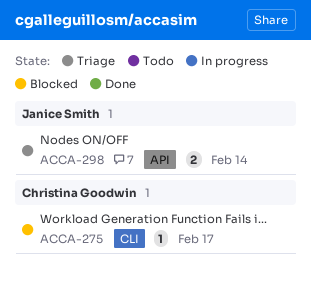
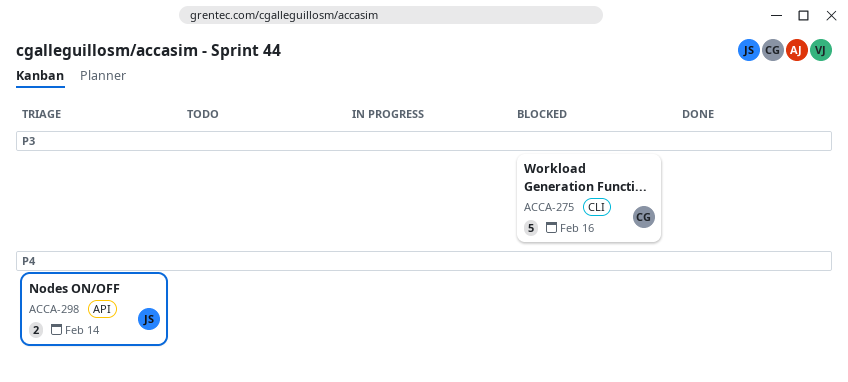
ACCA-275, estimate: 1 -> 5
ACCA-275, due: Feb 17 -> Feb 16

